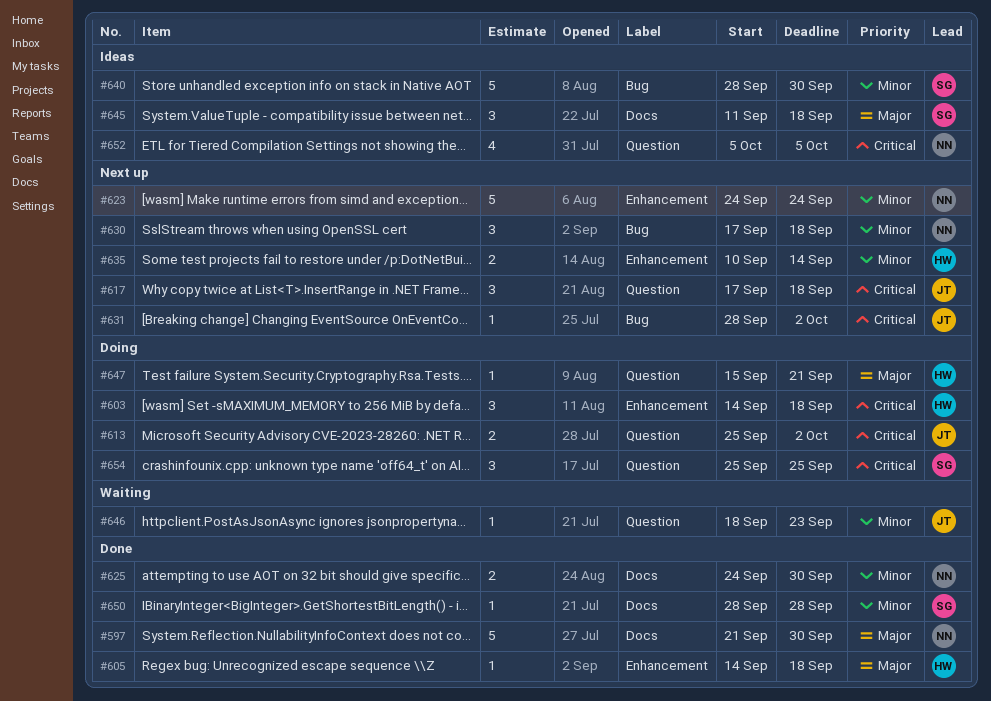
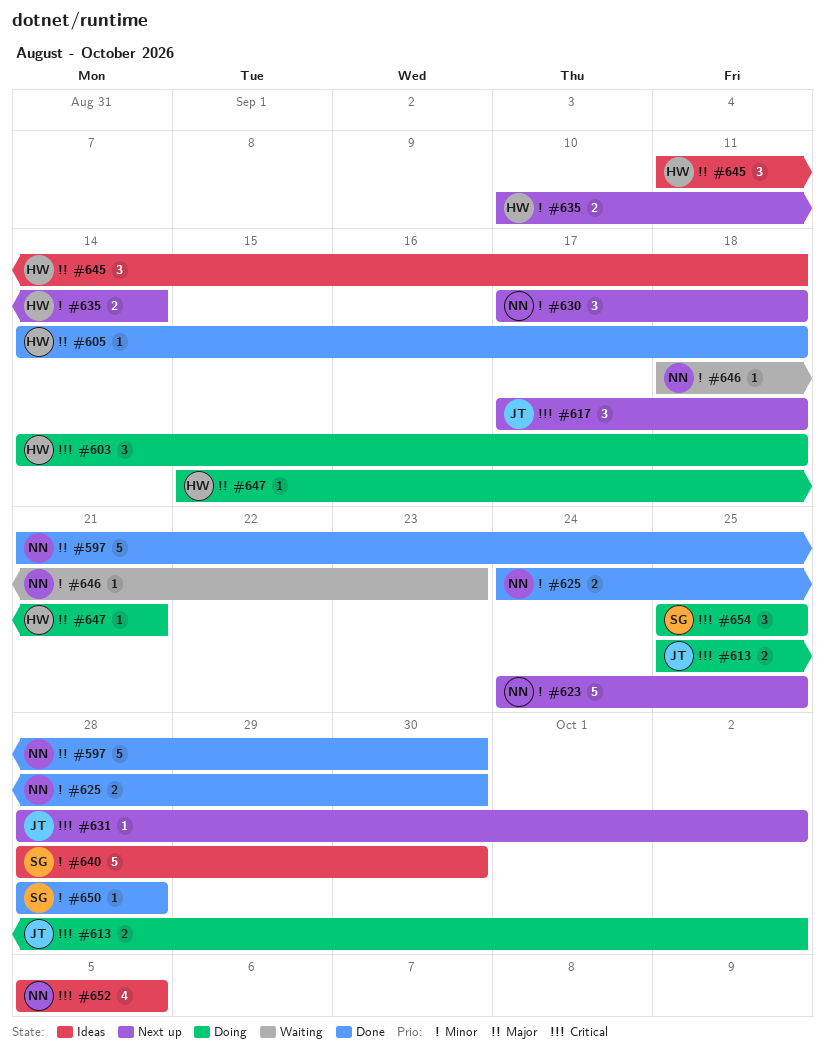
#623, due: Sep 24 -> Sep 25
#645, owner: SG -> HW
#646, owner: JT -> NN

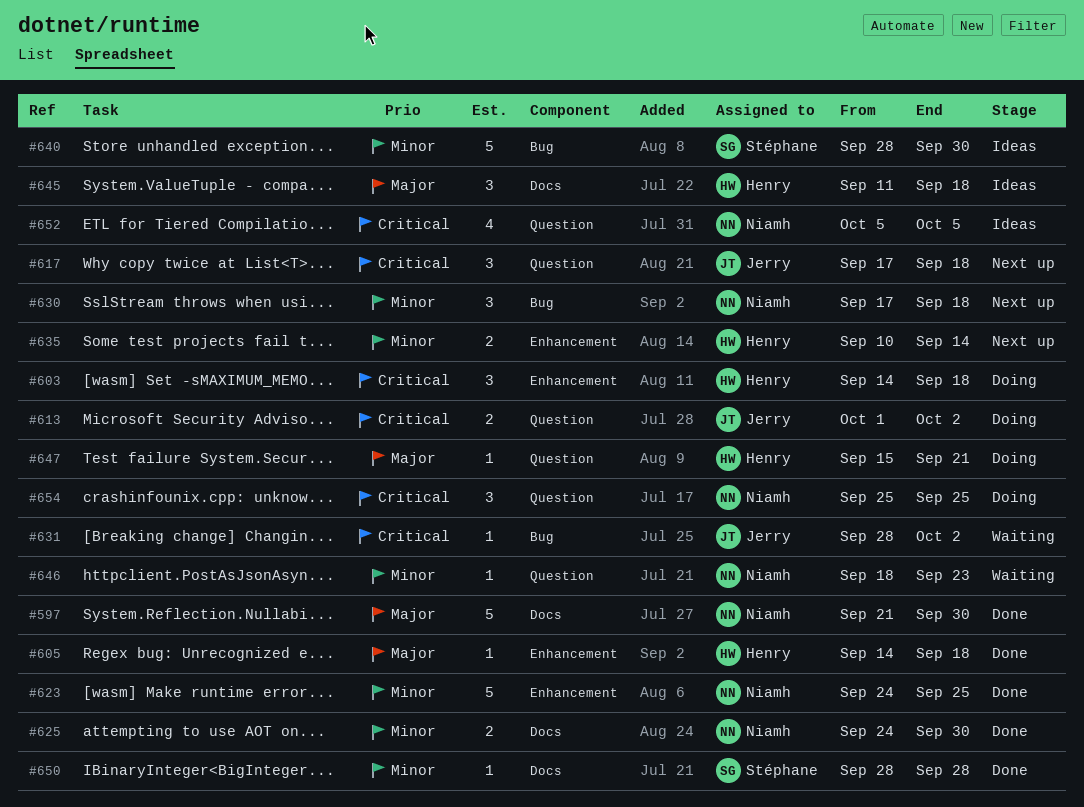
#613, start: Sep 25 -> Oct 1
#623, status: Next up -> Done
#631, status: Next up -> Waiting
#654, owner: Stéphane -> Niamh

